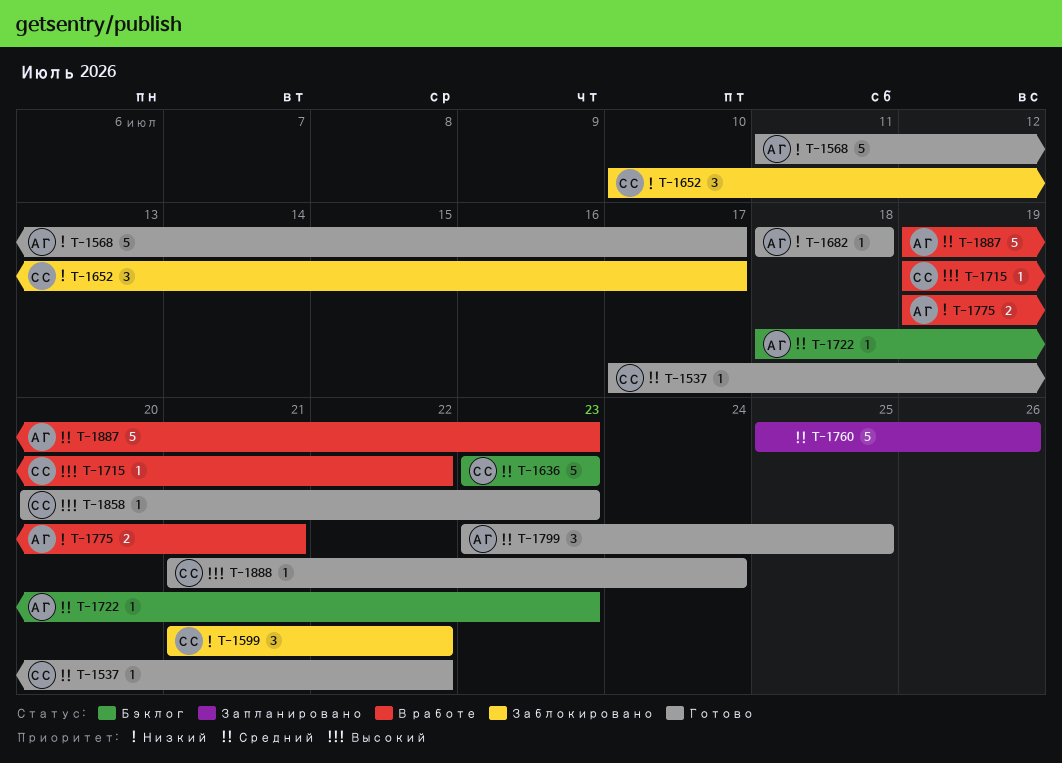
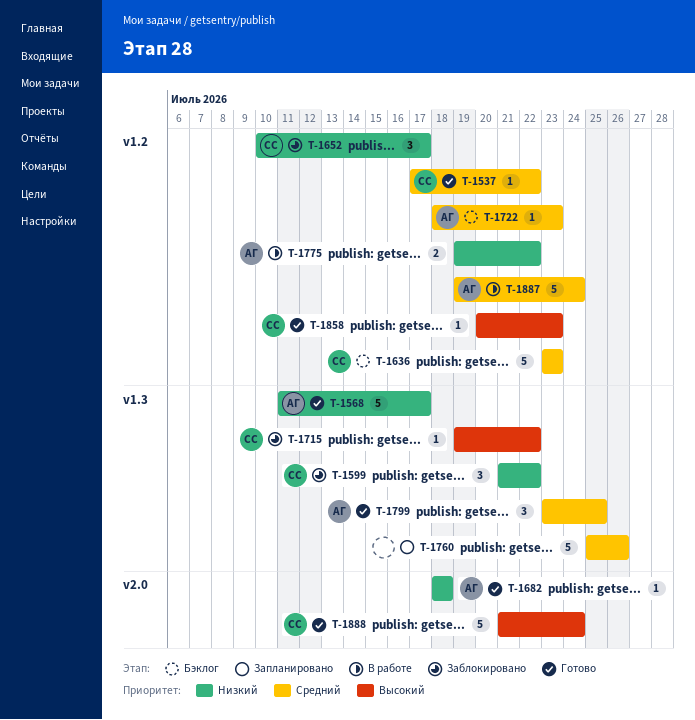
T-1715, status: В работе -> Заблокировано
T-1775, due: Jul 21 -> Jul 22
T-1887, due: Jul 23 -> Jul 24
T-1888, estimate: 1 -> 5

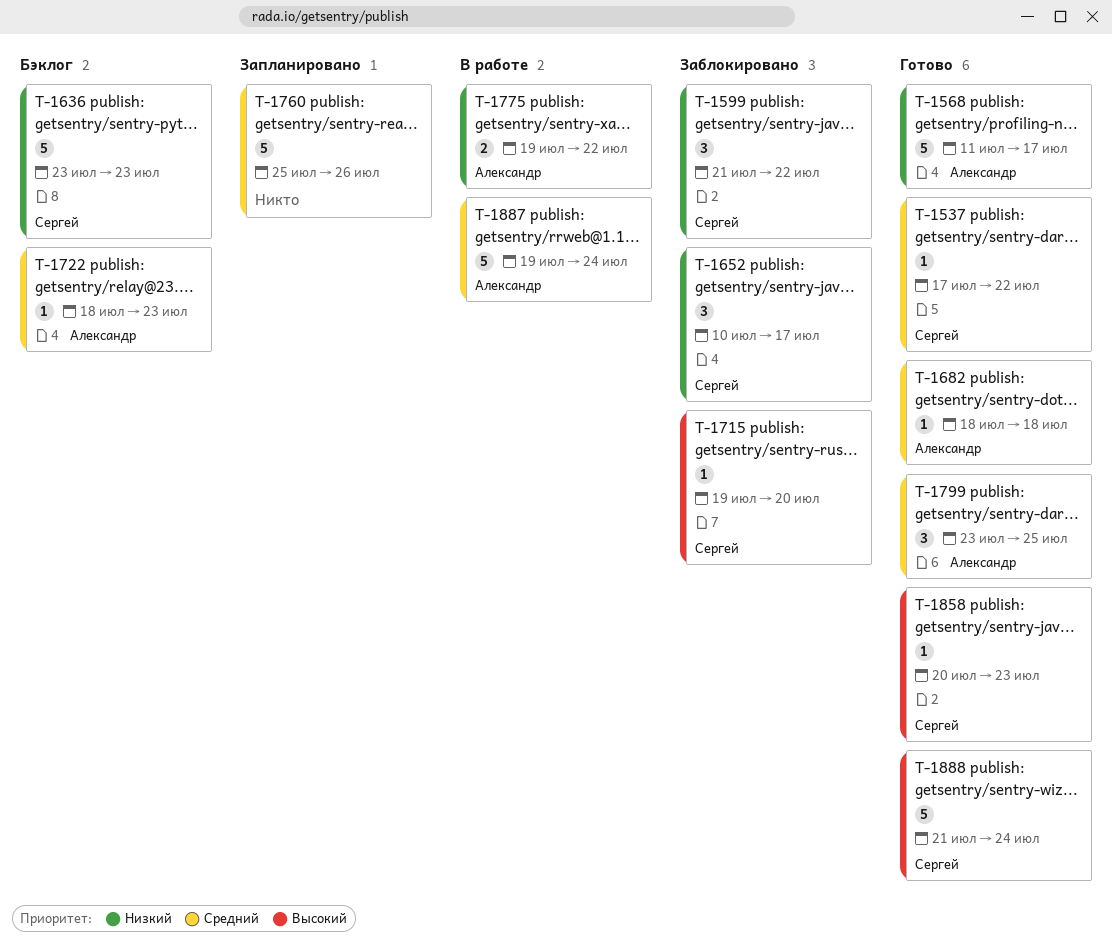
T-1636, priority: Средний -> Низкий
T-1682, priority: Низкий -> Средний
T-1715, due: Jul 22 -> Jul 20

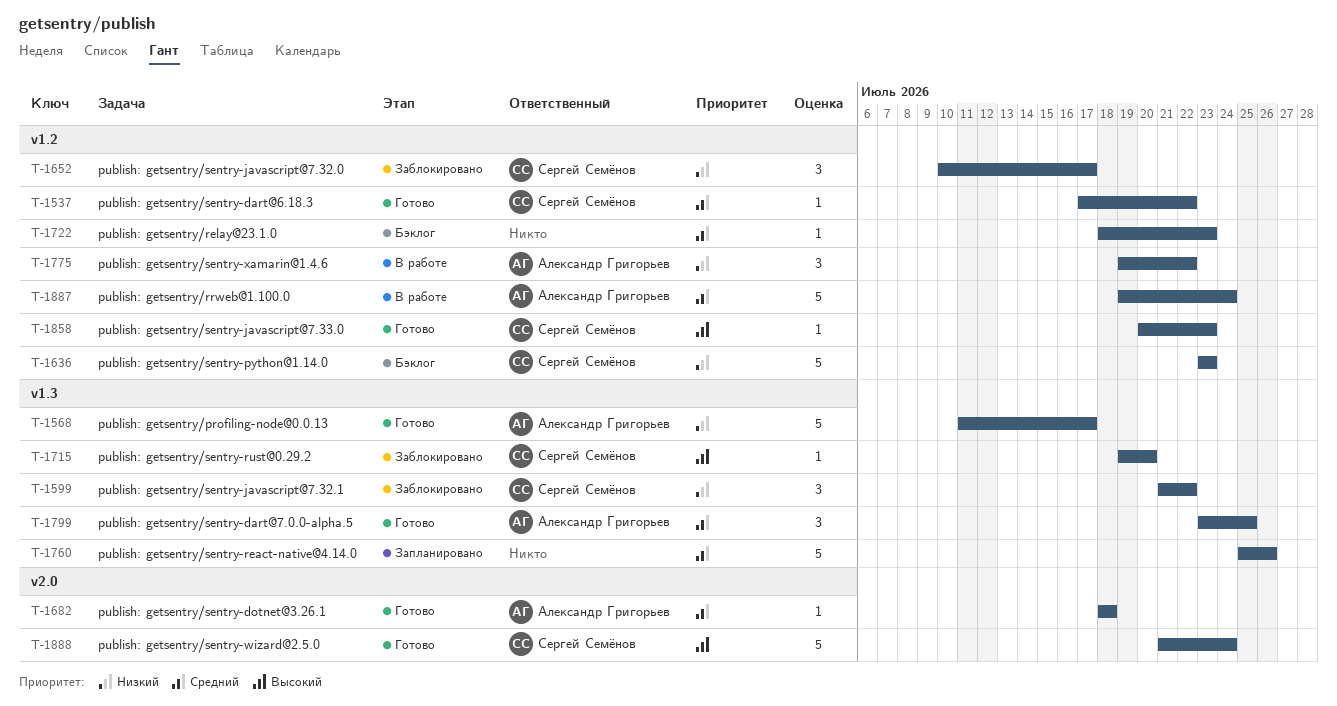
T-1722, owner: Александр Григорьев -> none
T-1775, estimate: 2 -> 3

